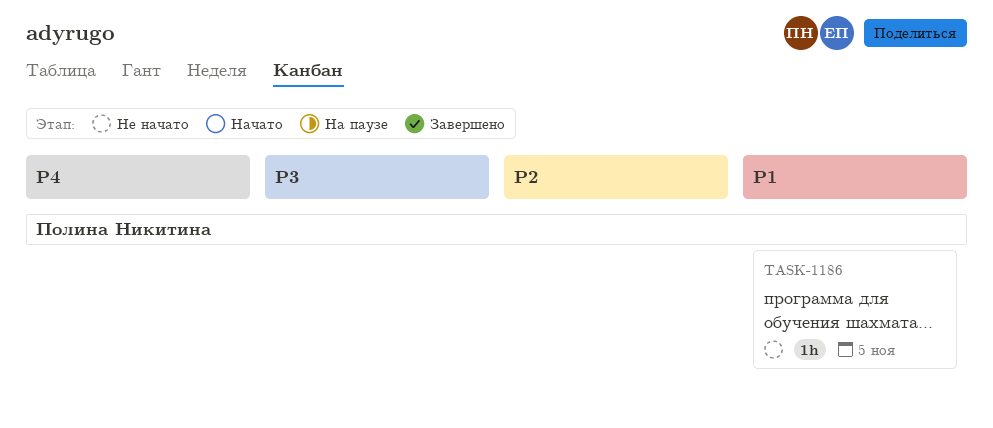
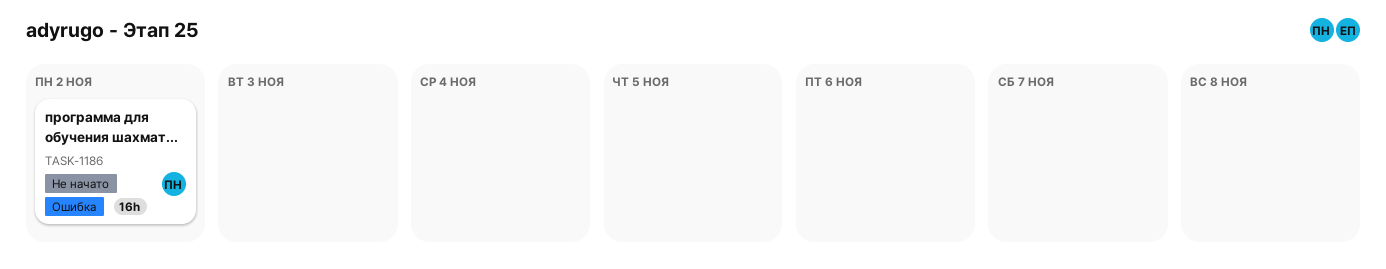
TASK-1186, estimate: 1h -> 16h
TASK-1186, due: Nov 5 -> Nov 2

